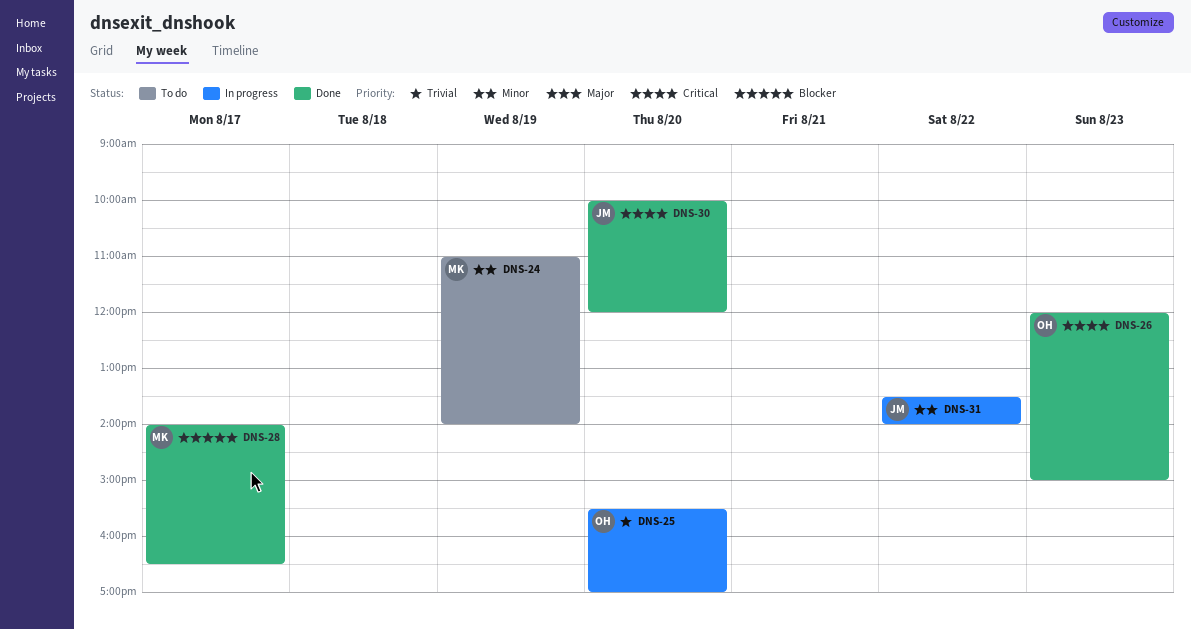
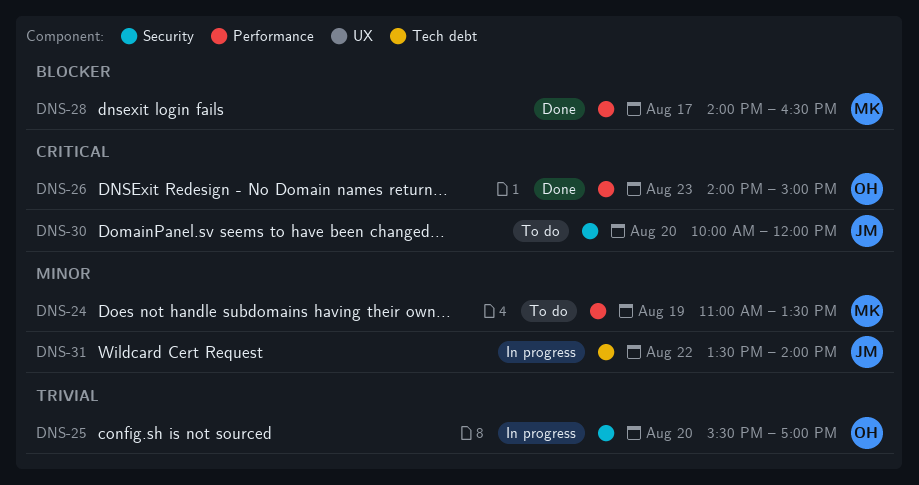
DNS-24, ends: 14:00 -> 13:30
DNS-26, begins: 12:00 -> 14:00
DNS-30, status: Done -> To do

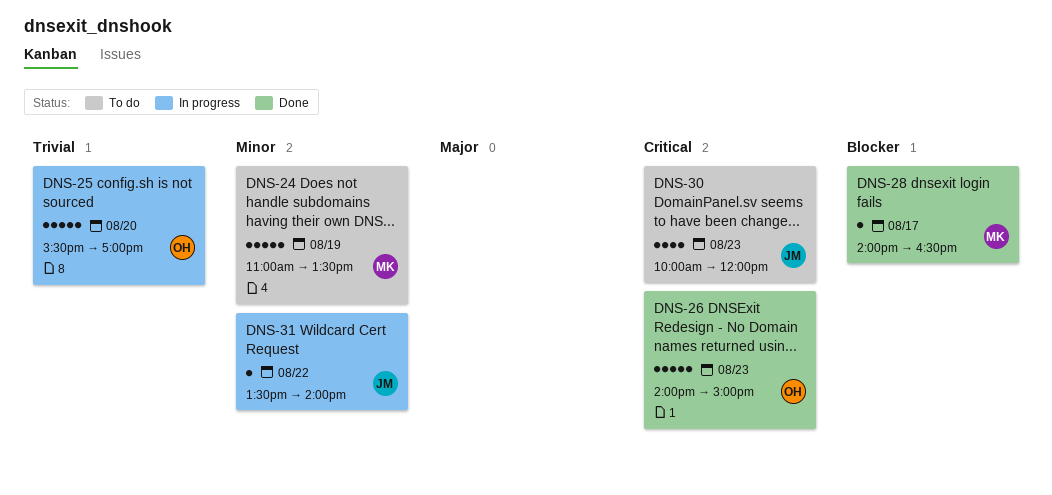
DNS-30, day: Aug 20 -> Aug 23

